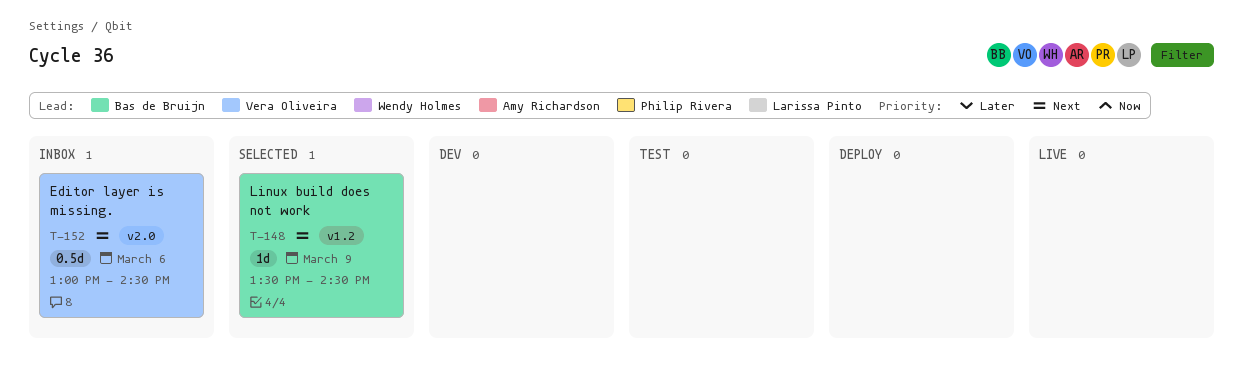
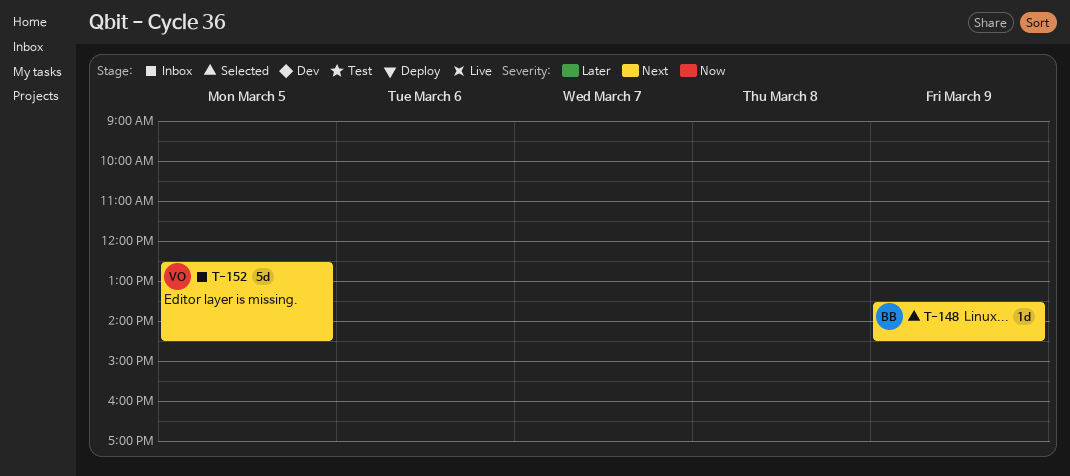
T-152, estimate: 0.5d -> 5d
T-152, day: Mar 6 -> Mar 5
T-152, begins: 13:00 -> 12:30

